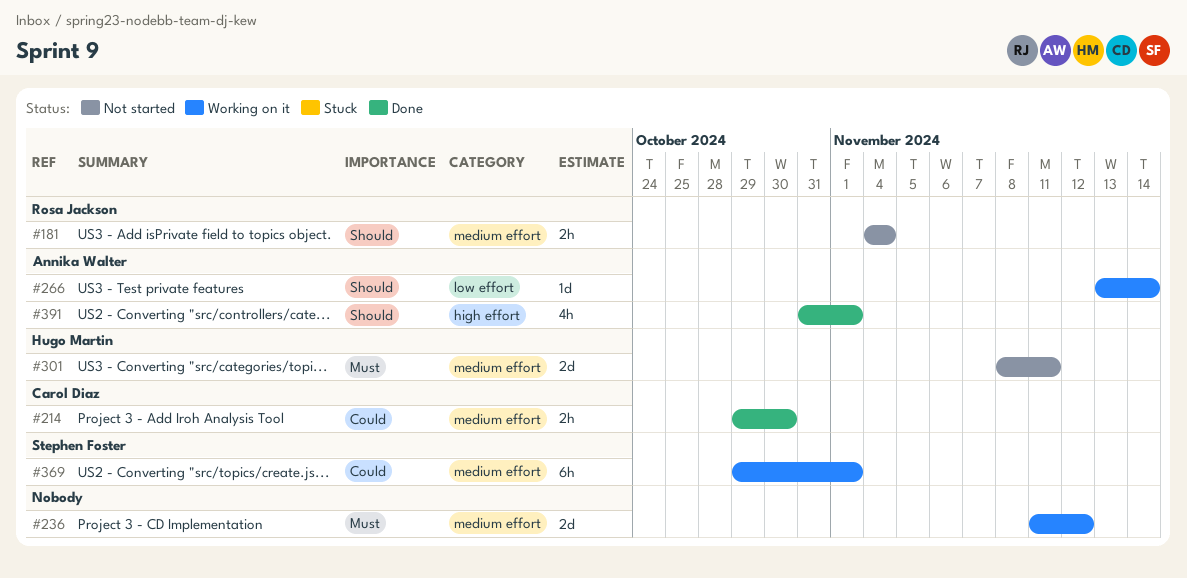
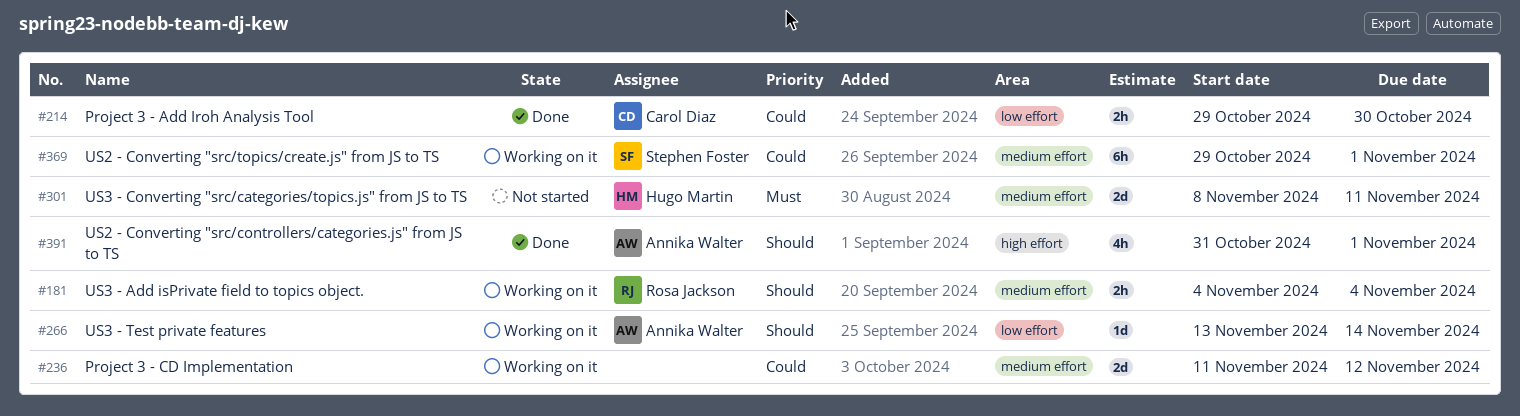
#181, status: Not started -> Working on it
#214, label: medium effort -> low effort
#236, priority: Must -> Could

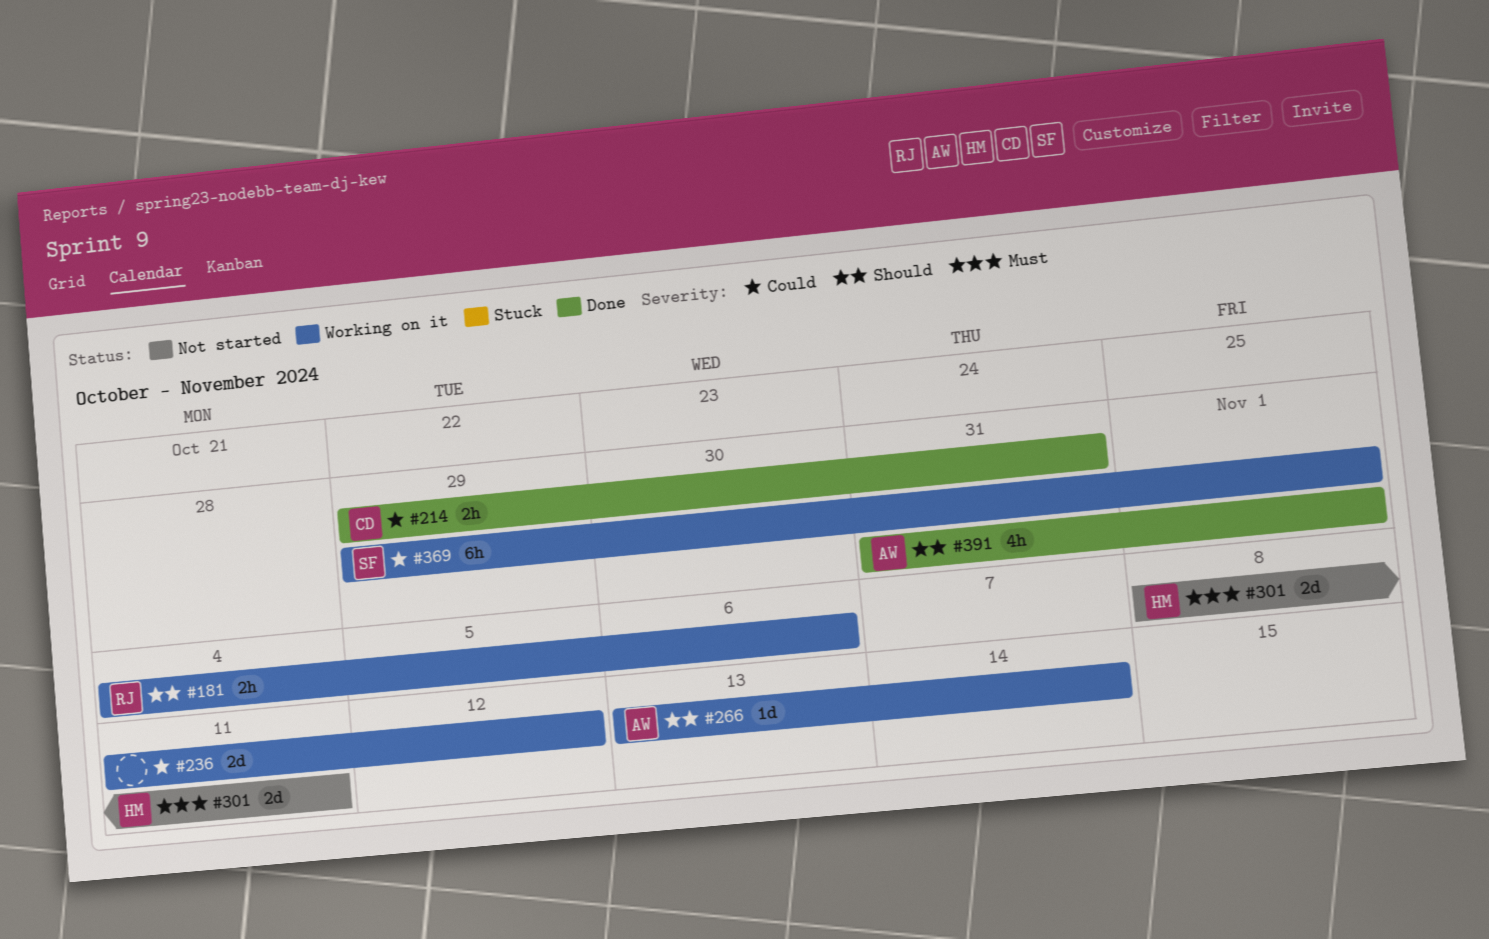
#181, due: Nov 4 -> Nov 6
#214, due: Oct 30 -> Oct 31

